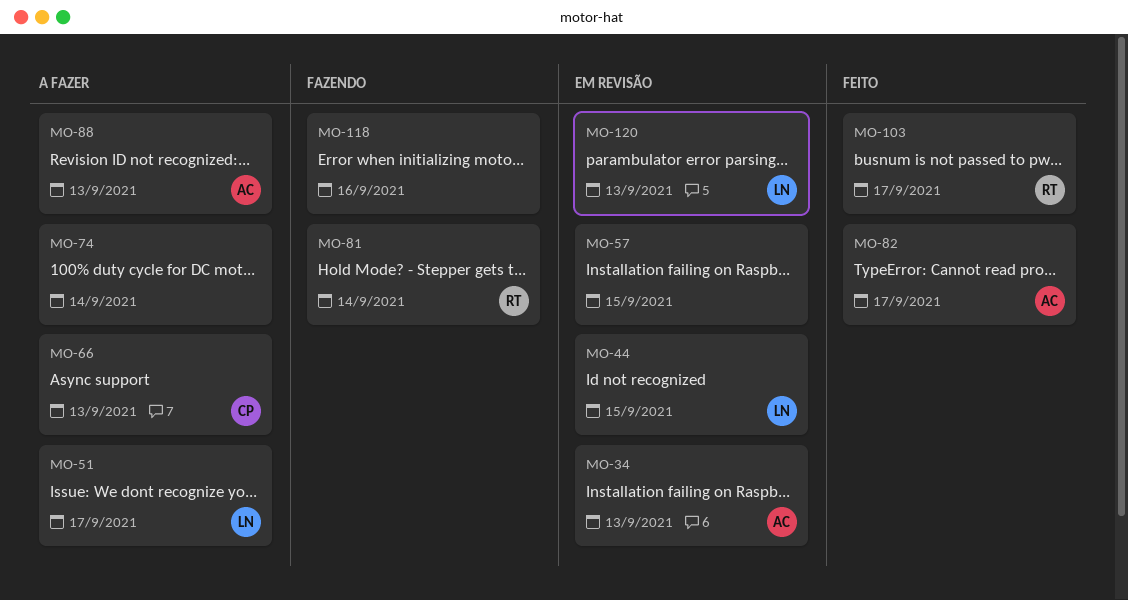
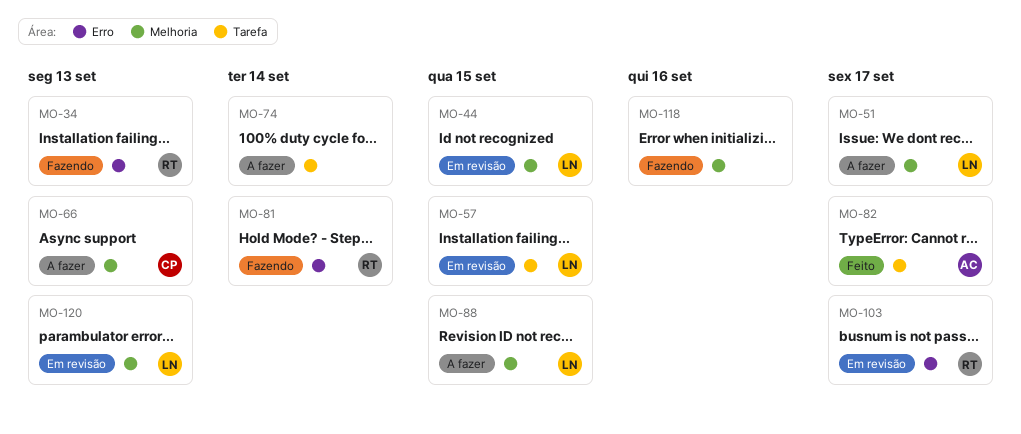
MO-34, status: Em revisão -> Fazendo
MO-34, owner: AC -> RT
MO-57, owner: none -> LN
MO-88, owner: AC -> LN
MO-88, due: Sep 13 -> Sep 15
MO-103, status: Feito -> Em revisão

